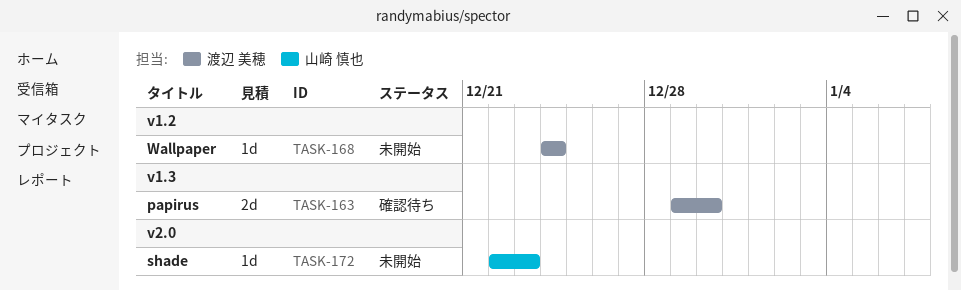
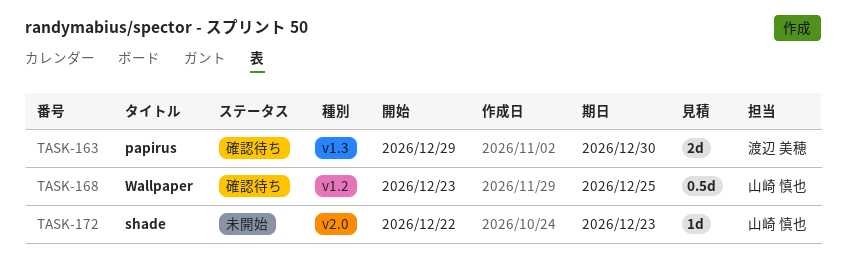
TASK-168, status: 未開始 -> 確認待ち
TASK-168, owner: 渡辺 美穂 -> 山崎 慎也
TASK-168, estimate: 1d -> 0.5d
TASK-168, start: Dec 24 -> Dec 23
TASK-168, due: Dec 24 -> Dec 25

